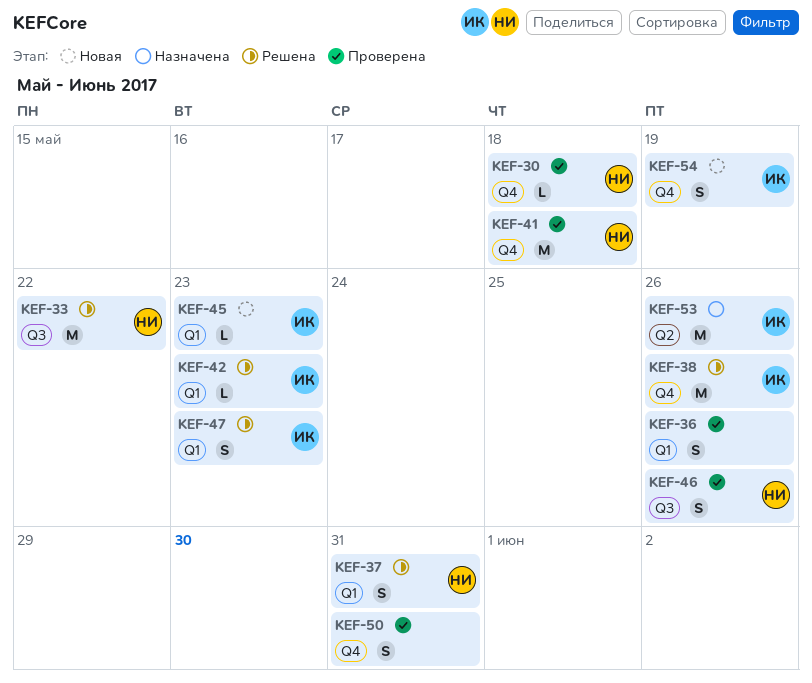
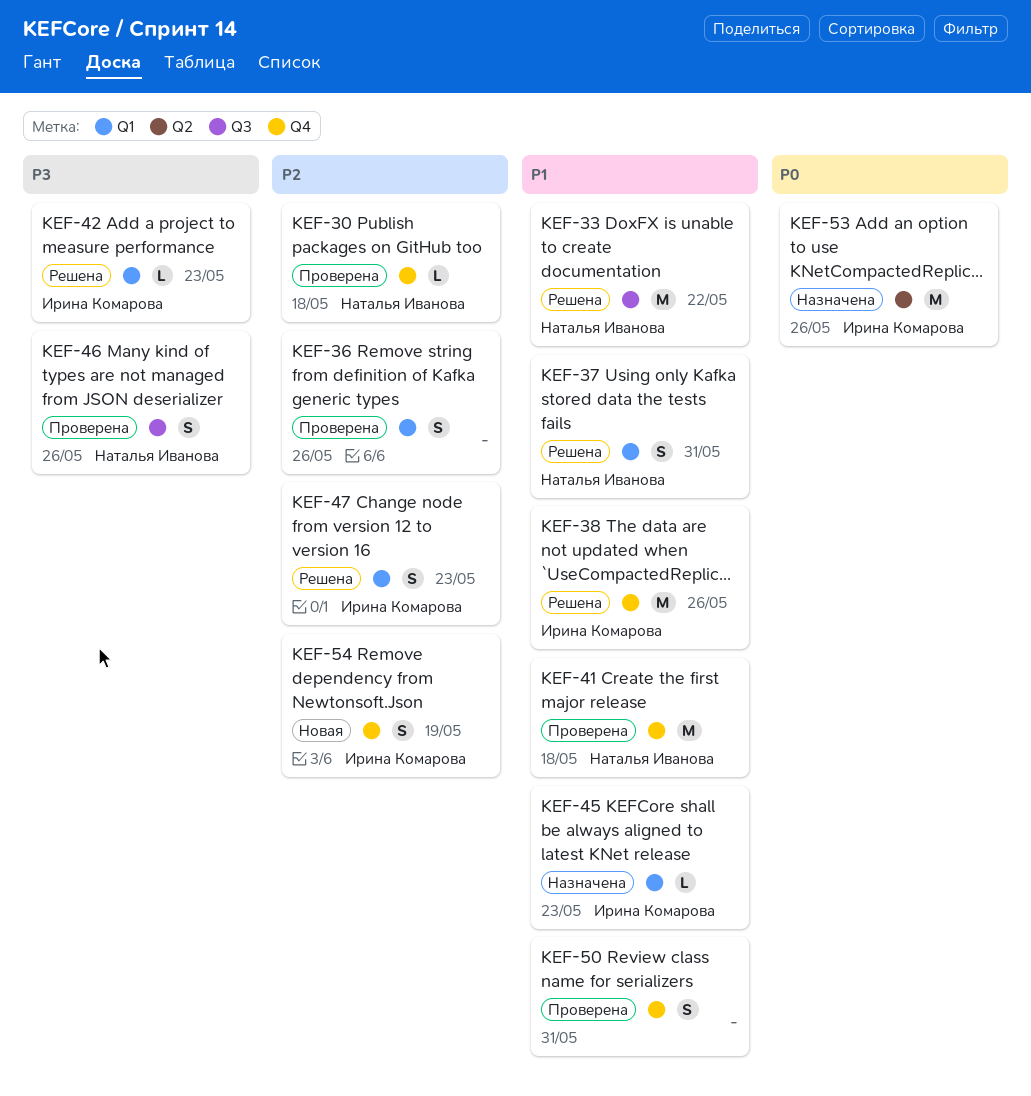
KEF-45, status: Новая -> Назначена

